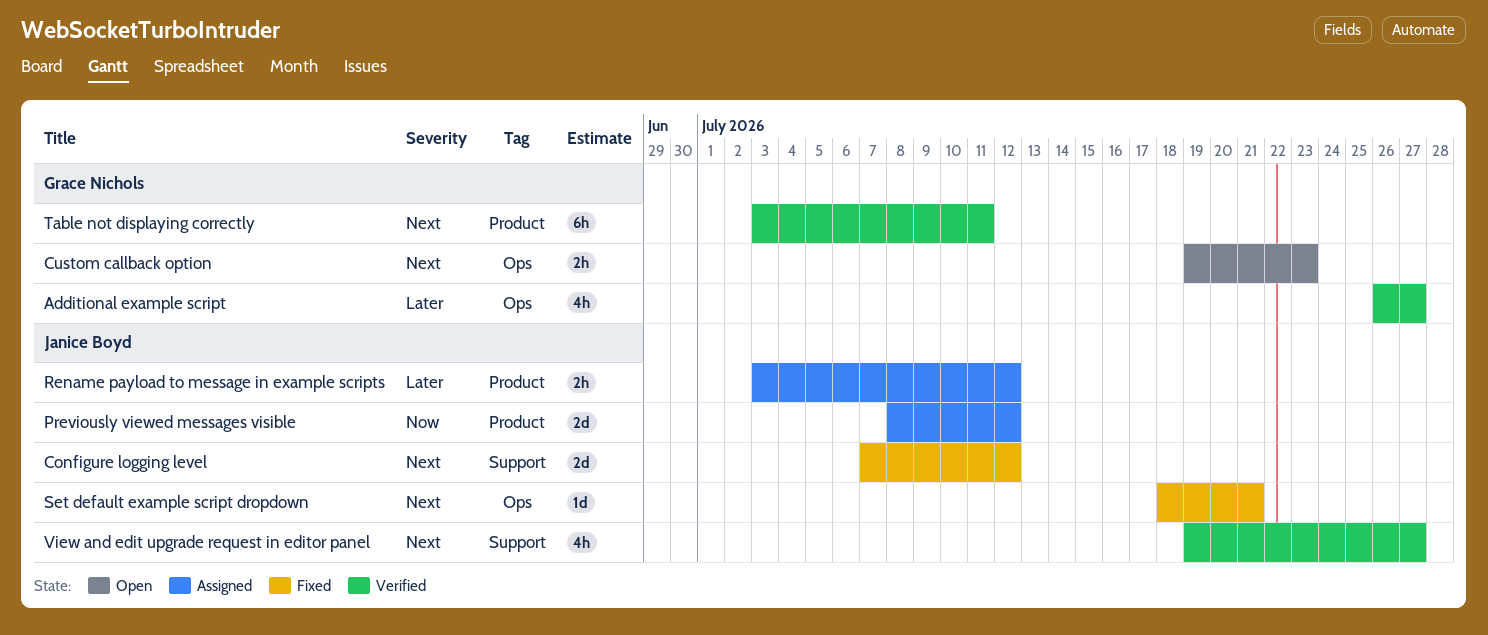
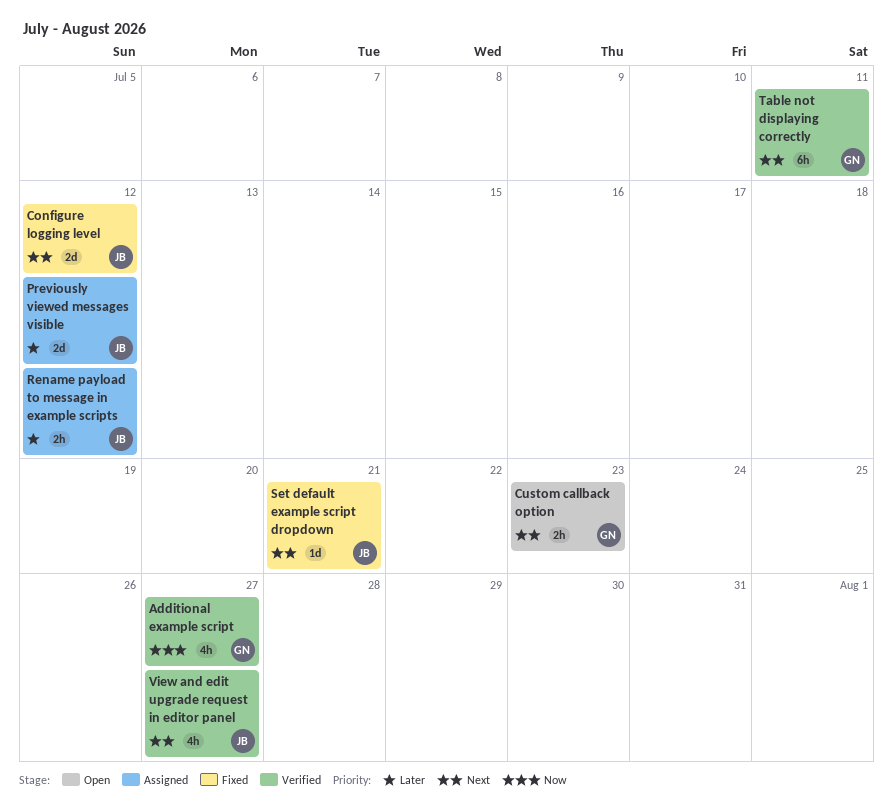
Additional example script, priority: Later -> Now
Previously viewed messages visible, priority: Now -> Later

